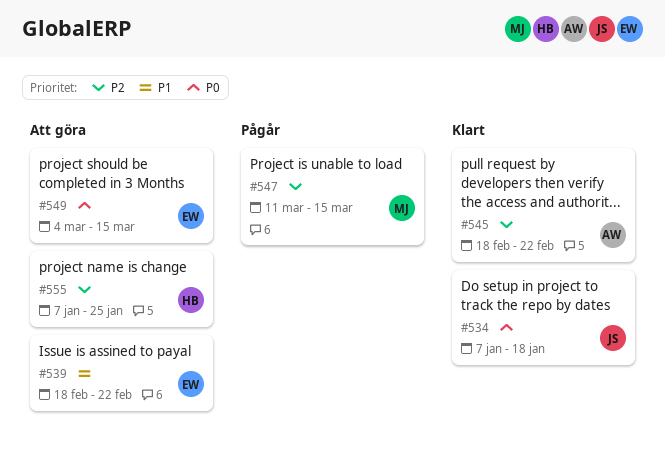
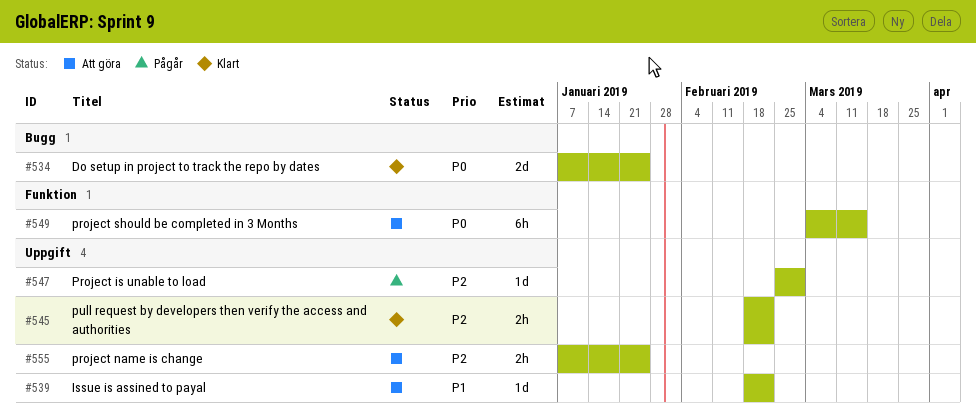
#534, due: Jan 18 -> Jan 25
#547, start: Mar 11 -> Feb 25
#547, due: Mar 15 -> Mar 1

